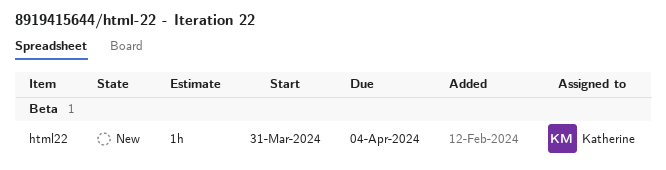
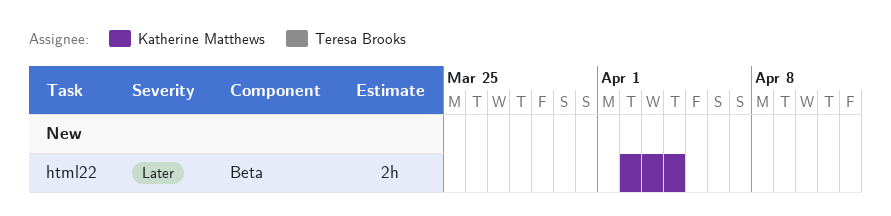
html22, estimate: 1h -> 2h
html22, start: Mar 31 -> Apr 2

